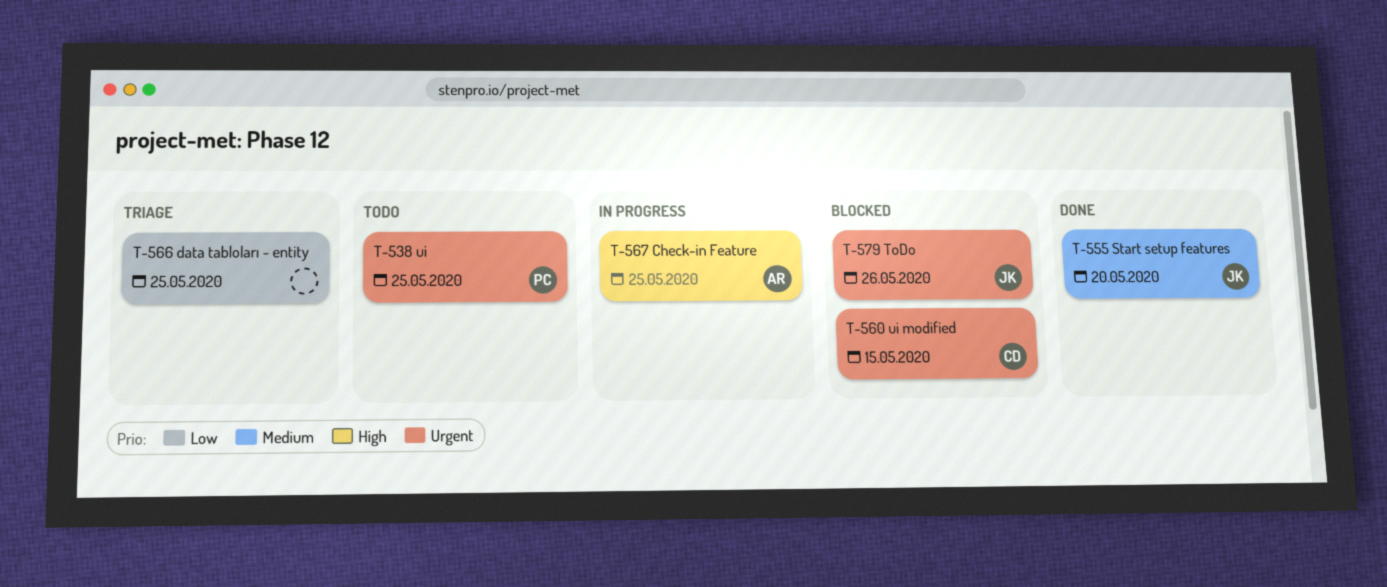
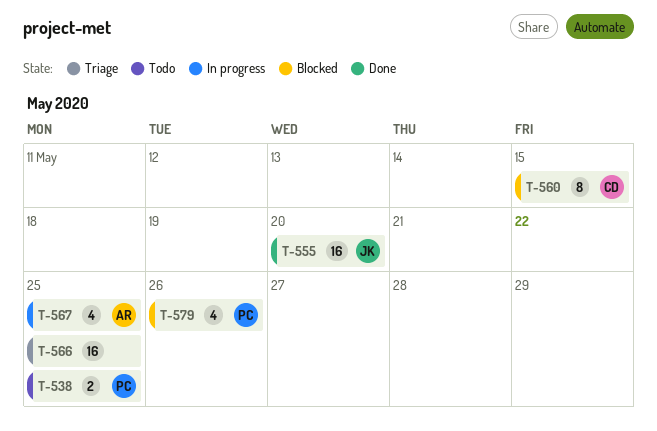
T-579, owner: JK -> PC

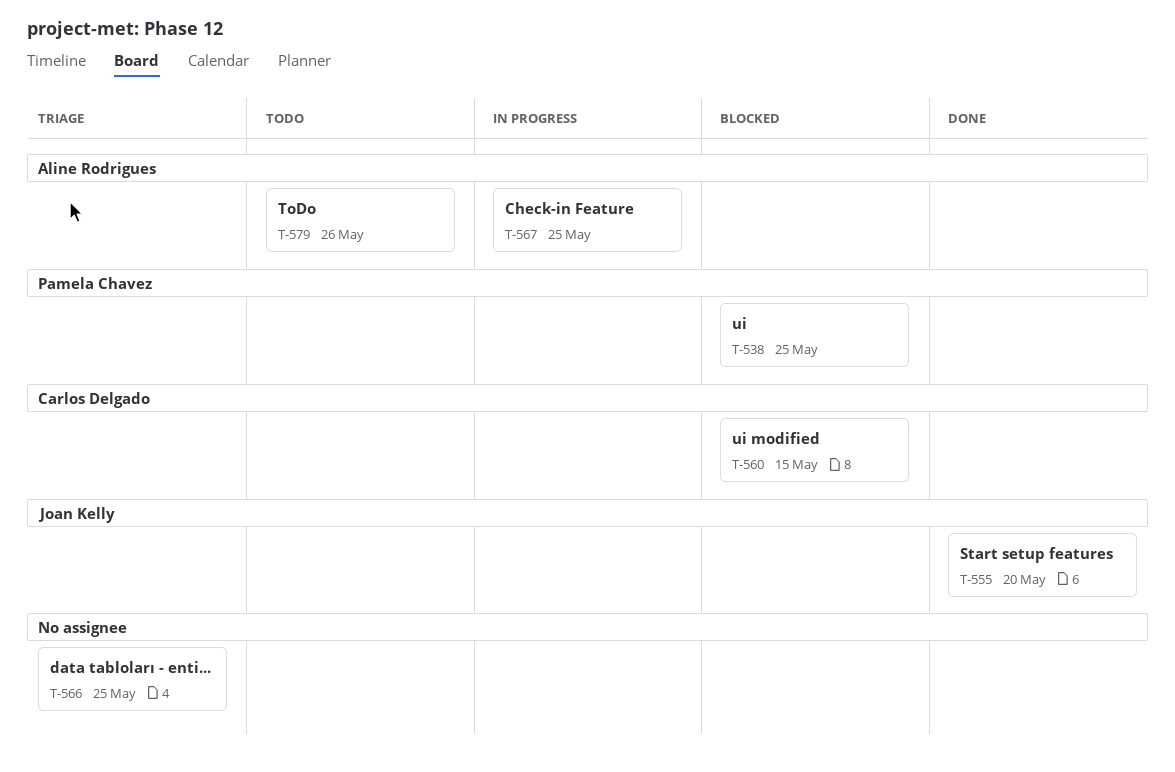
T-538, status: Todo -> Blocked
T-579, status: Blocked -> Todo
T-579, owner: Pamela Chavez -> Aline Rodrigues

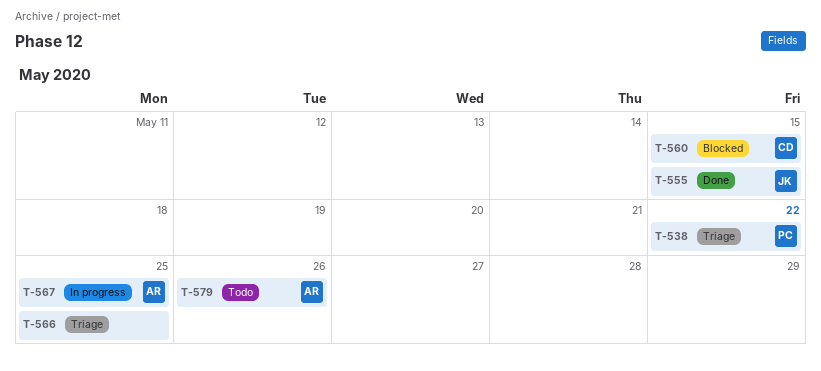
T-538, status: Blocked -> Triage
T-538, due: May 25 -> May 22
T-555, due: May 20 -> May 15

